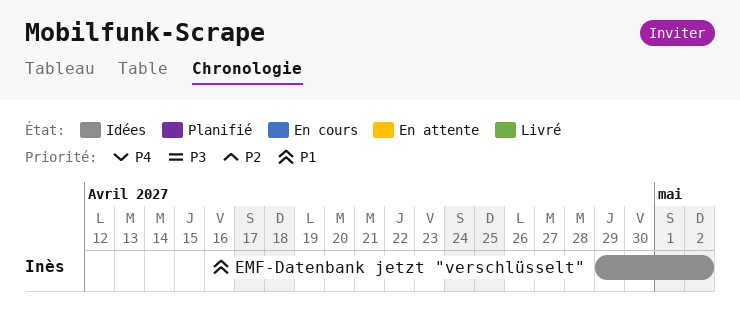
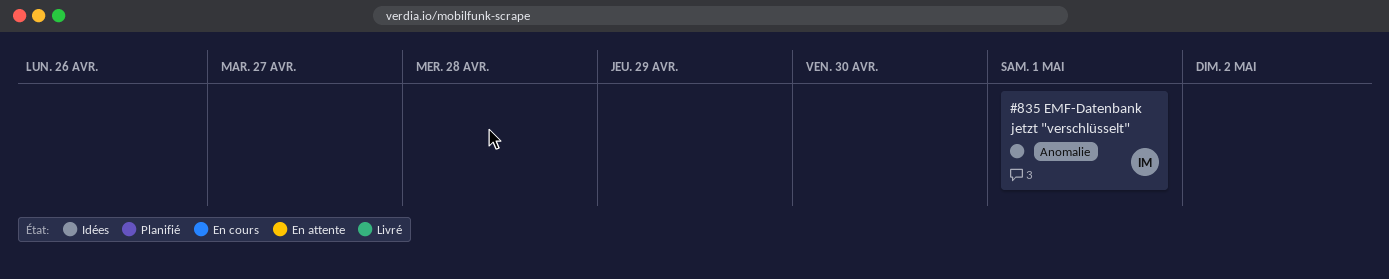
EMF-Datenbank jetzt "verschlüsselt", due: May 2 -> May 1

